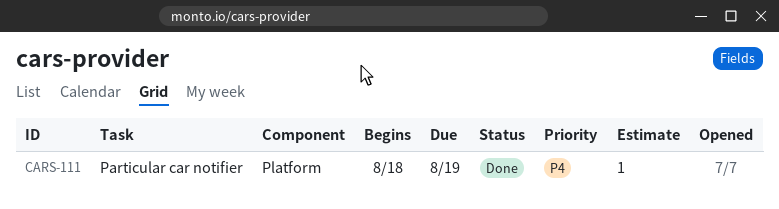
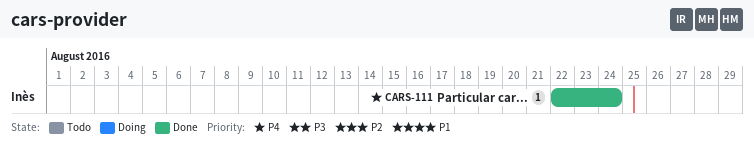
CARS-111, start: Aug 18 -> Aug 22
CARS-111, due: Aug 19 -> Aug 24

